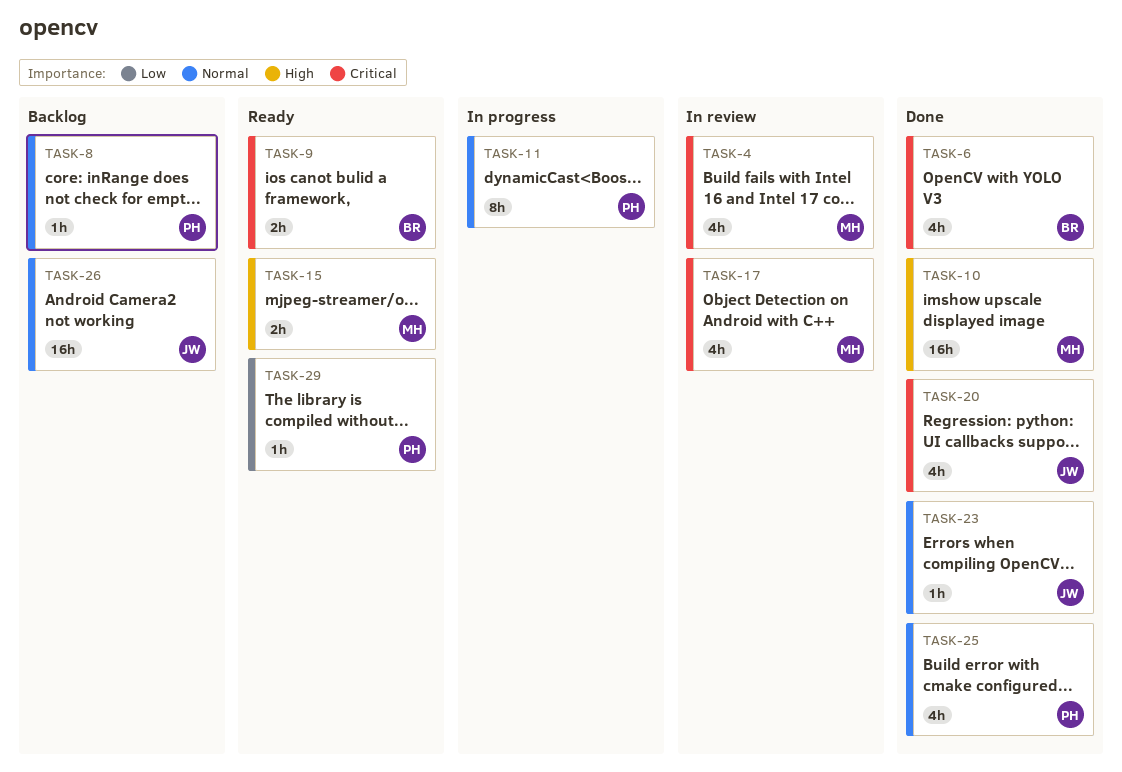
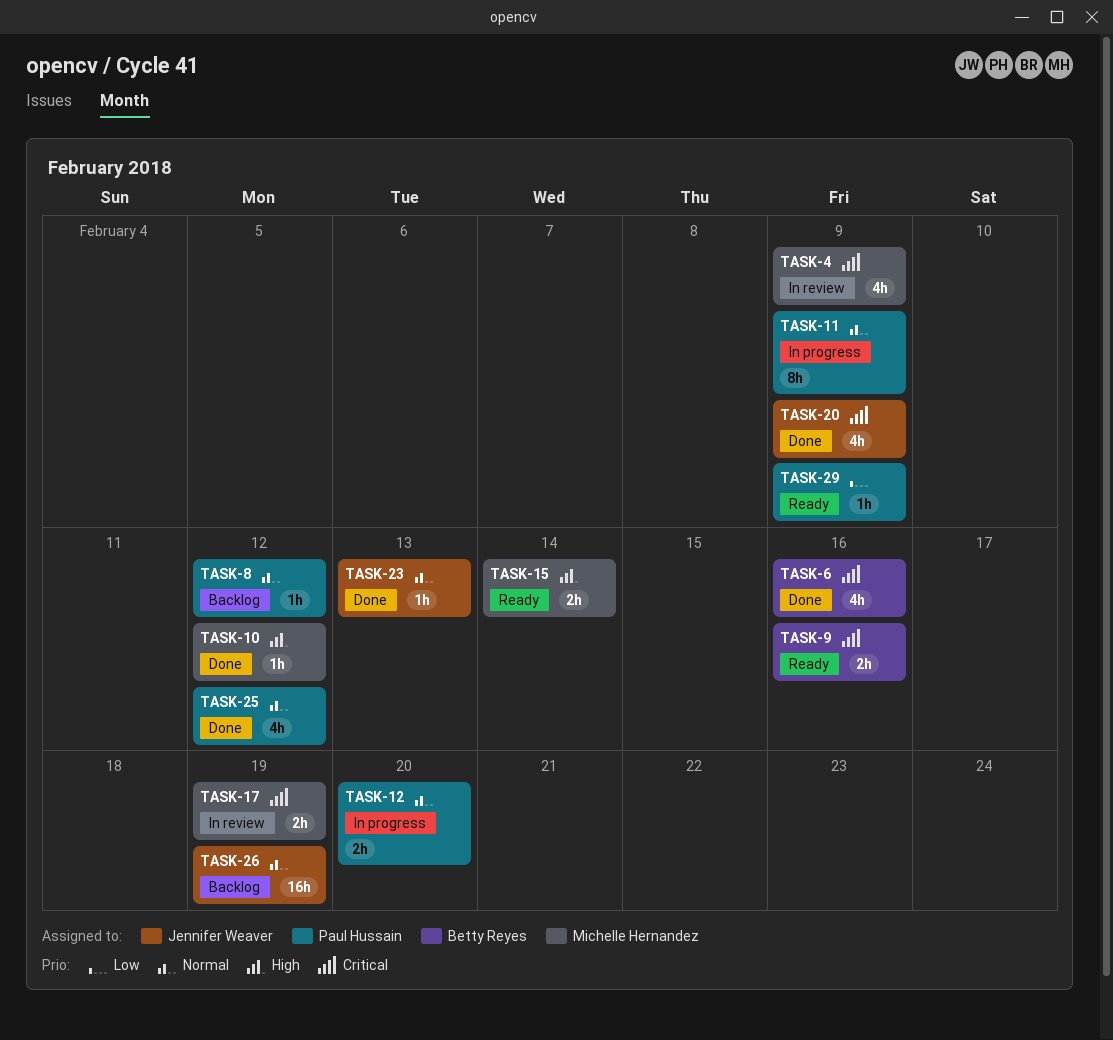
TASK-10, estimate: 16h -> 1h
TASK-12: none -> present
TASK-17, estimate: 4h -> 2h

